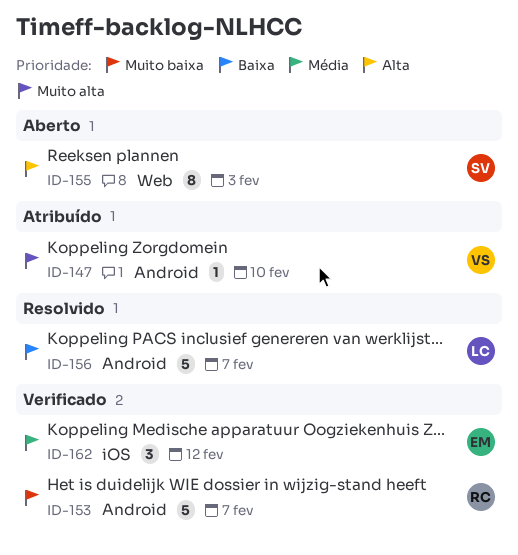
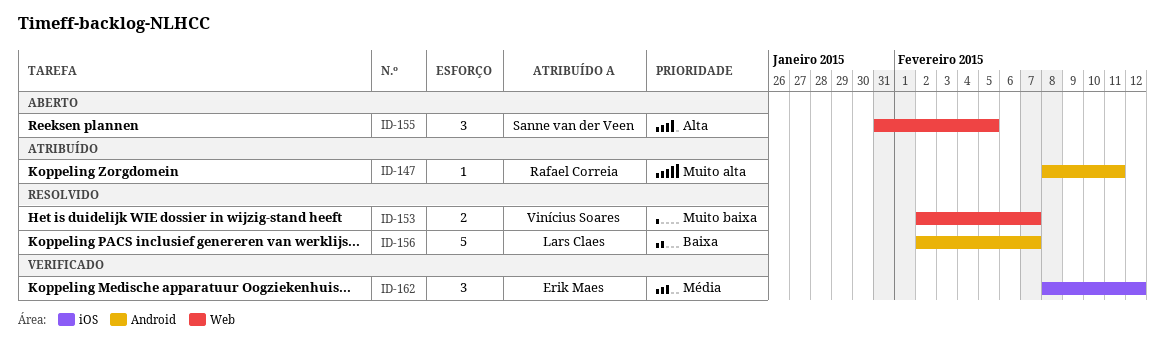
ID-147, owner: Vinícius Soares -> Rafael Correia
ID-147, due: Feb 10 -> Feb 11
ID-153, status: Verificado -> Resolvido
ID-153, owner: Rafael Correia -> Vinícius Soares
ID-153, label: Android -> Web
ID-153, estimate: 5 -> 2
ID-155, estimate: 8 -> 3
ID-155, due: Feb 3 -> Feb 5

